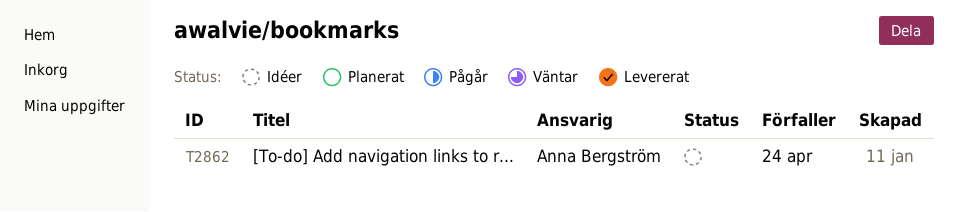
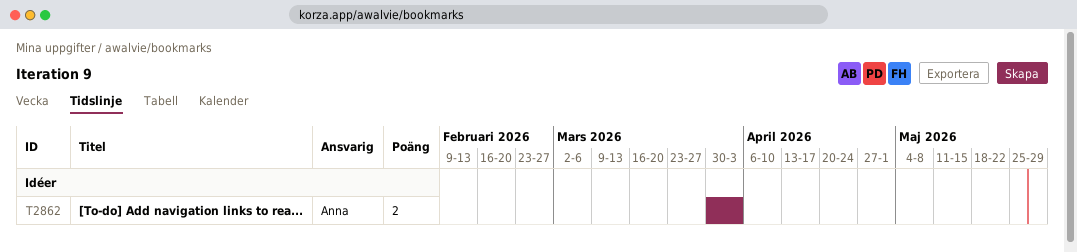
T2862, due: Apr 24 -> Apr 3

